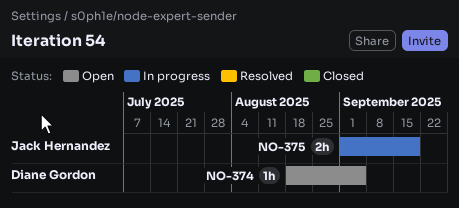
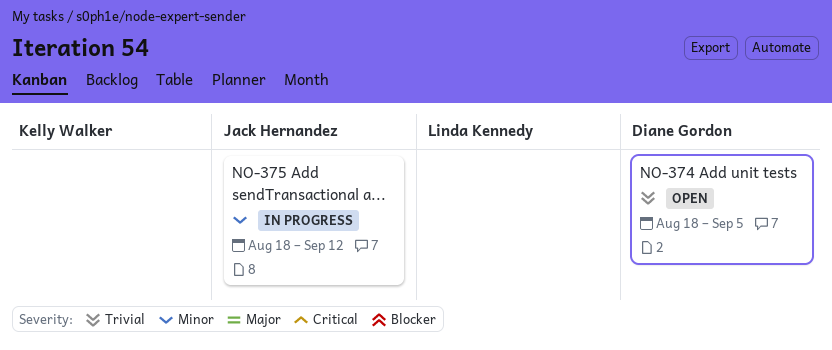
NO-375, start: Sep 1 -> Aug 18
NO-375, due: Sep 19 -> Sep 12

